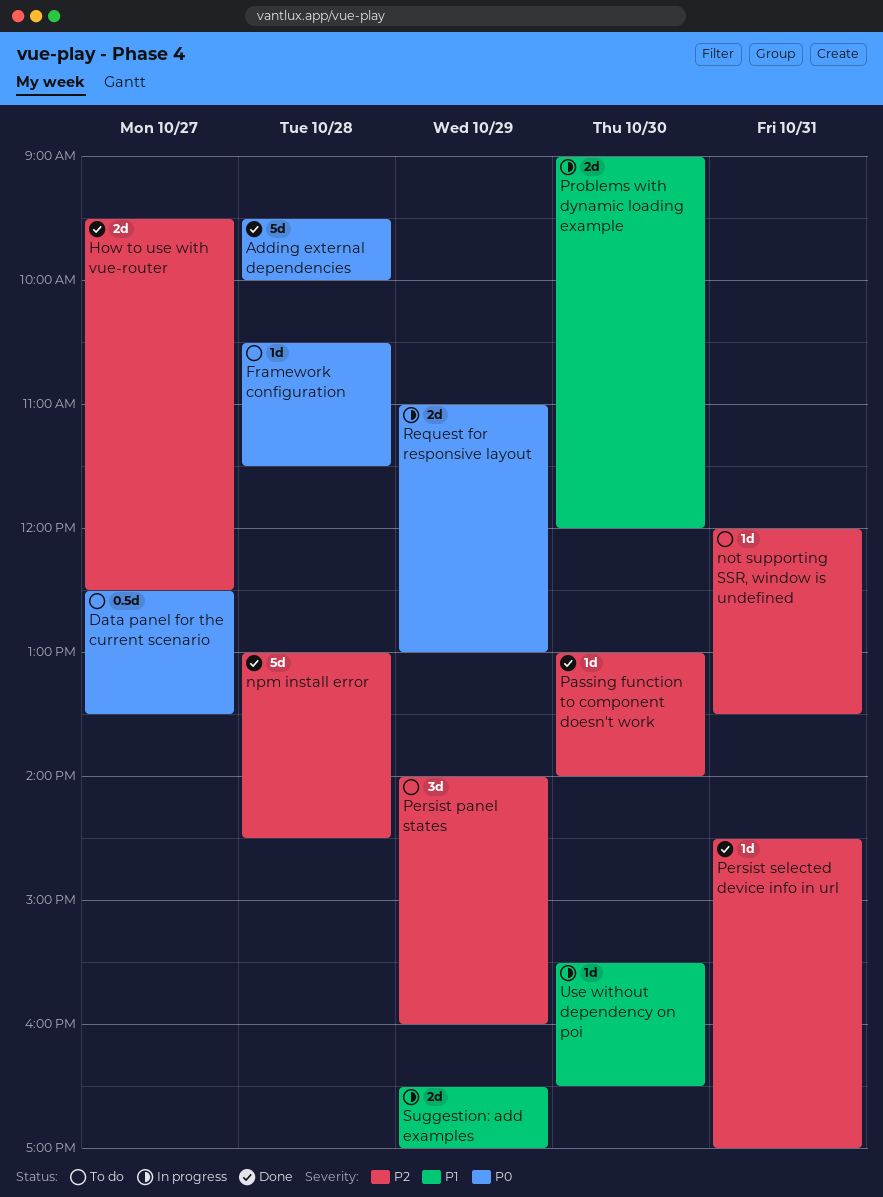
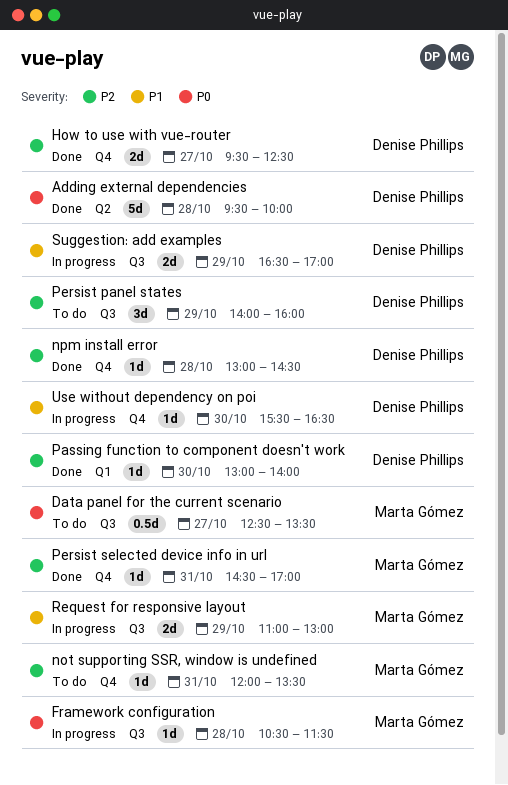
Framework configuration, status: To do -> In progress
npm install error, estimate: 5d -> 1d
Problems with dynamic loading example: present -> none
Request for responsive layout, priority: P0 -> P1

